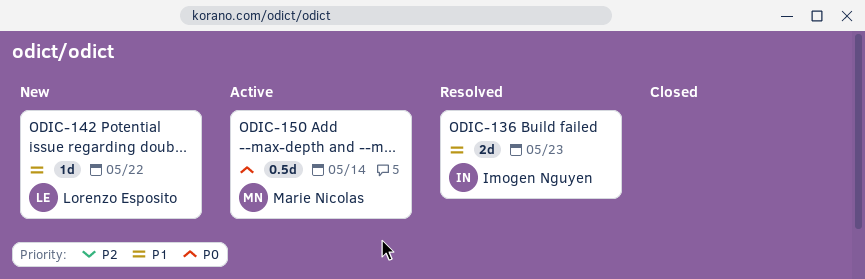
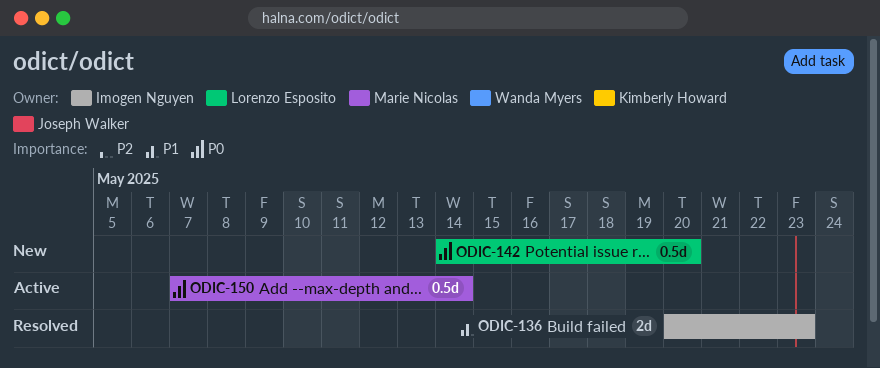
ODIC-142, priority: P1 -> P0
ODIC-142, estimate: 1d -> 0.5d
ODIC-142, due: May 22 -> May 20

